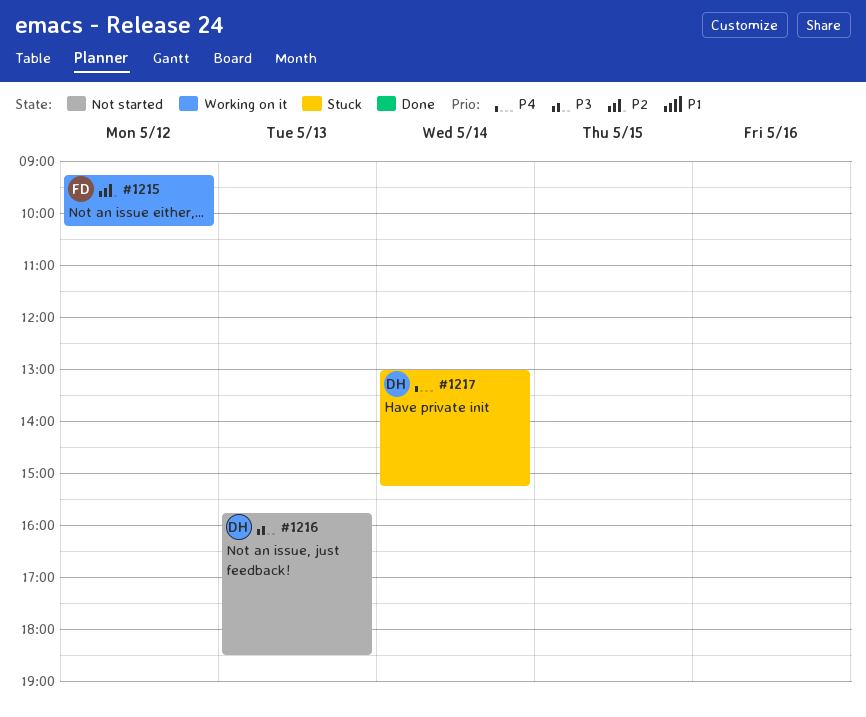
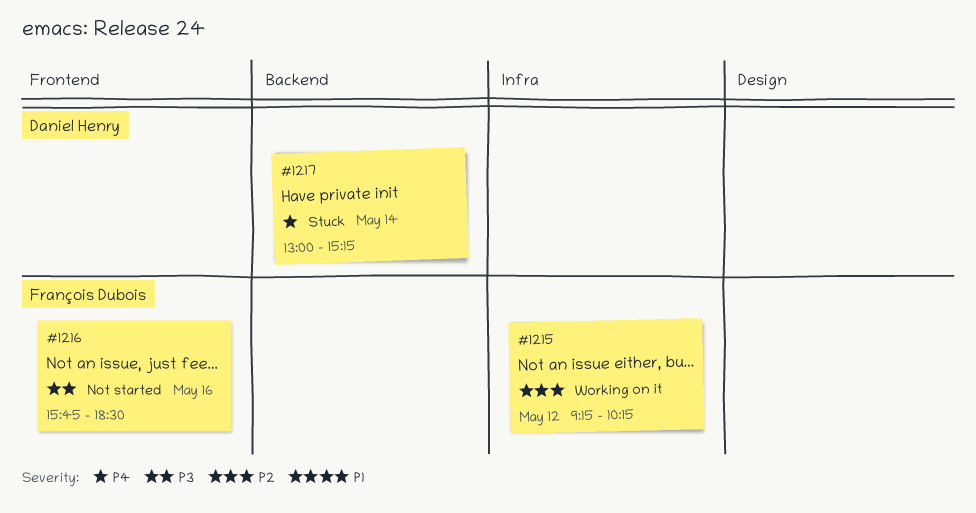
#1216, owner: Daniel Henry -> François Dubois
#1216, day: May 13 -> May 16

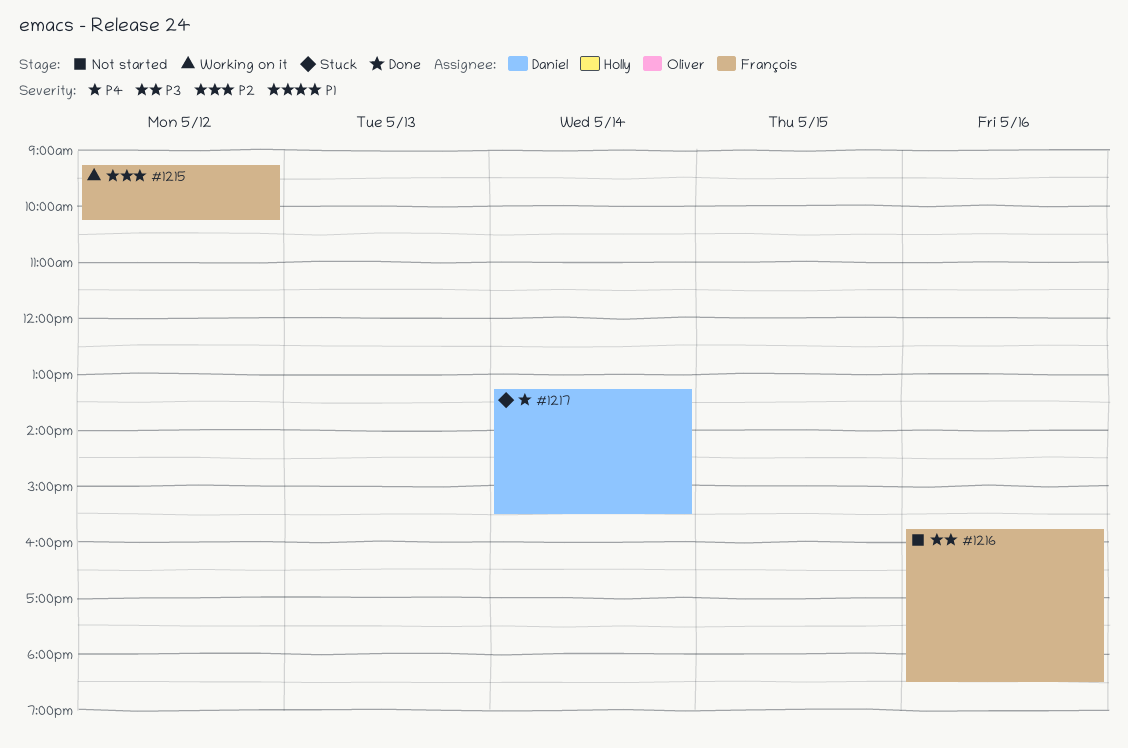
#1217, begins: 13:00 -> 13:15
#1217, ends: 15:15 -> 15:30

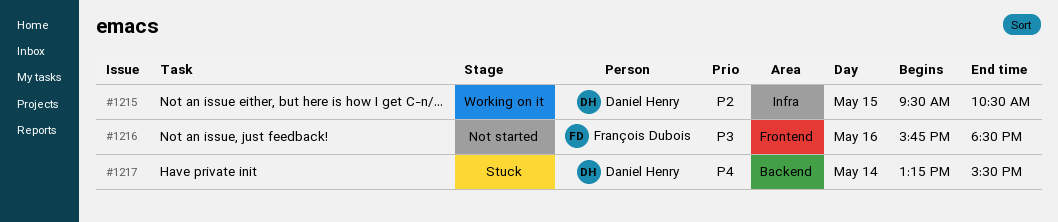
#1215, owner: François Dubois -> Daniel Henry
#1215, day: May 12 -> May 15
#1215, begins: 09:15 -> 09:30
#1215, ends: 10:15 -> 10:30

